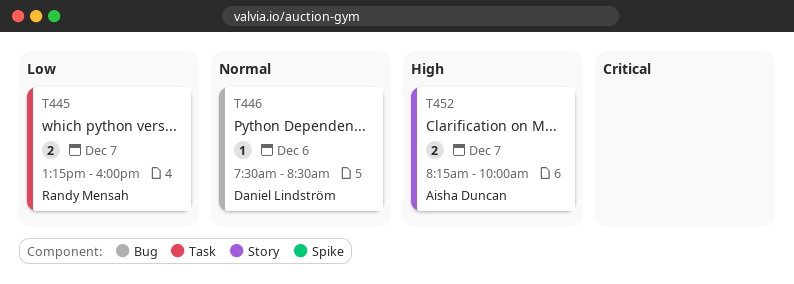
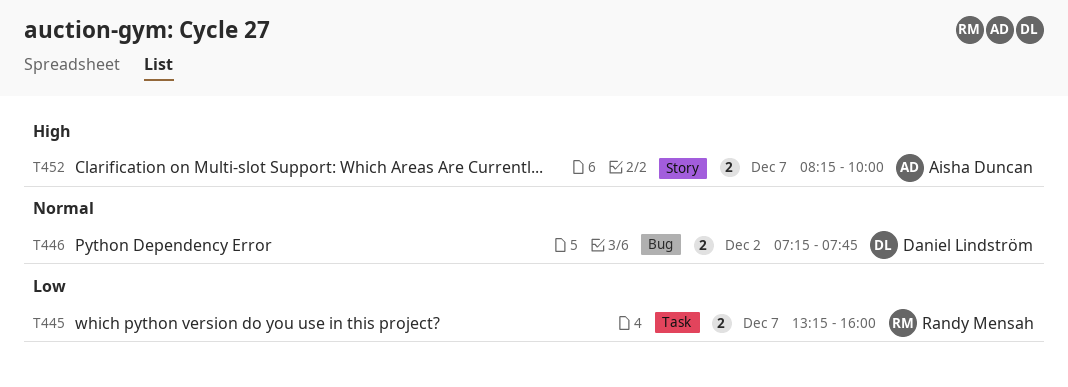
T446, estimate: 1 -> 2
T446, day: Dec 6 -> Dec 2
T446, begins: 07:30 -> 07:15
T446, ends: 08:30 -> 07:45

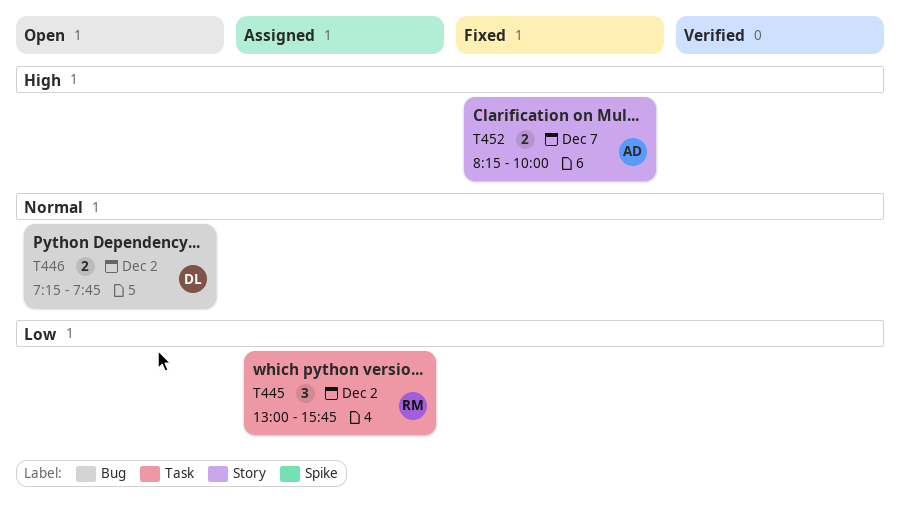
T445, estimate: 2 -> 3
T445, day: Dec 7 -> Dec 2
T445, begins: 13:15 -> 13:00
T445, ends: 16:00 -> 15:45

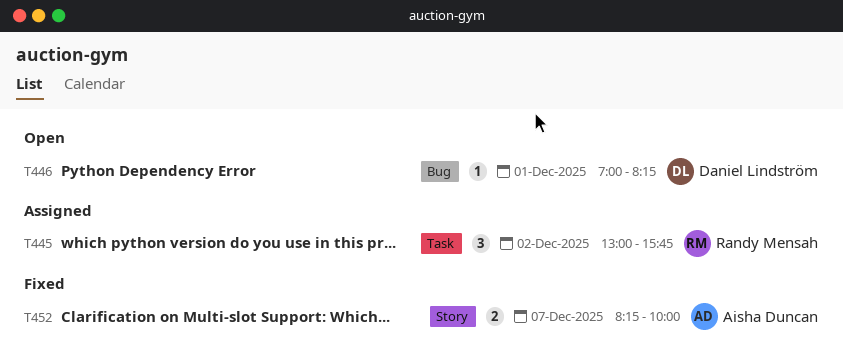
T446, estimate: 2 -> 1
T446, day: Dec 2 -> Dec 1
T446, begins: 07:15 -> 07:00
T446, ends: 07:45 -> 08:15

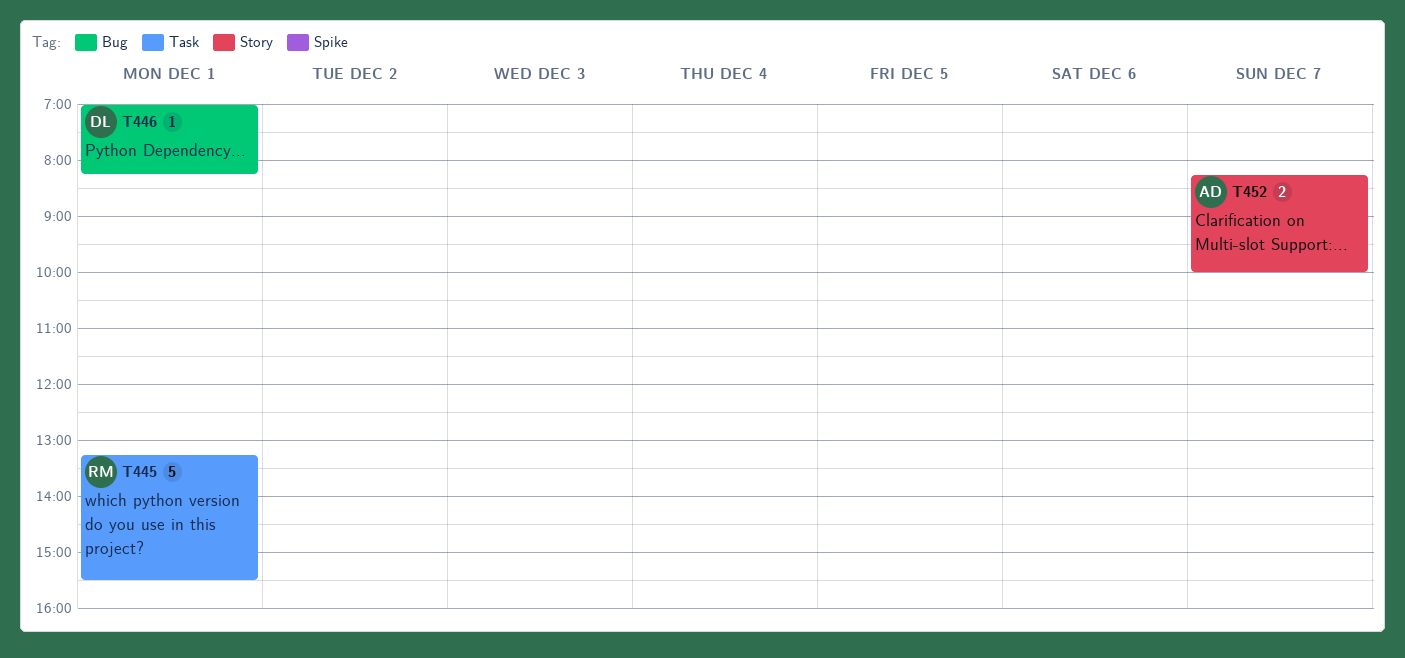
T445, estimate: 3 -> 5
T445, day: Dec 2 -> Dec 1
T445, begins: 13:00 -> 13:15
T445, ends: 15:45 -> 15:30

